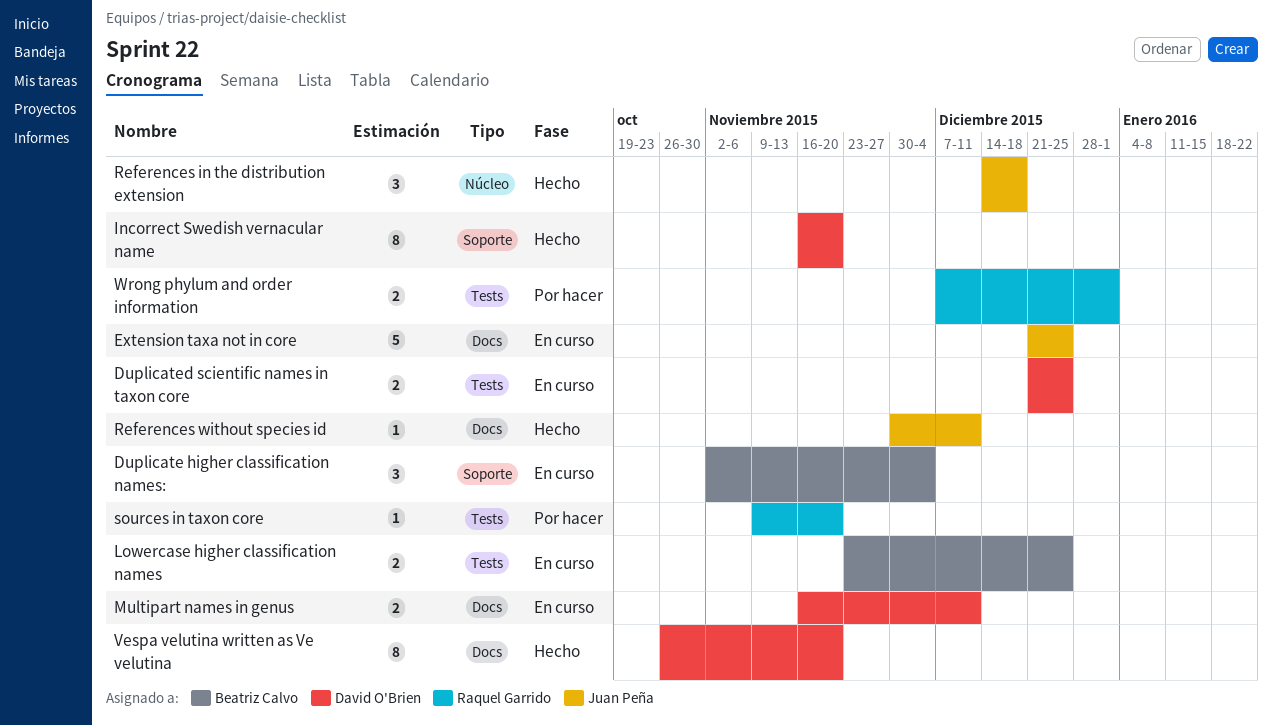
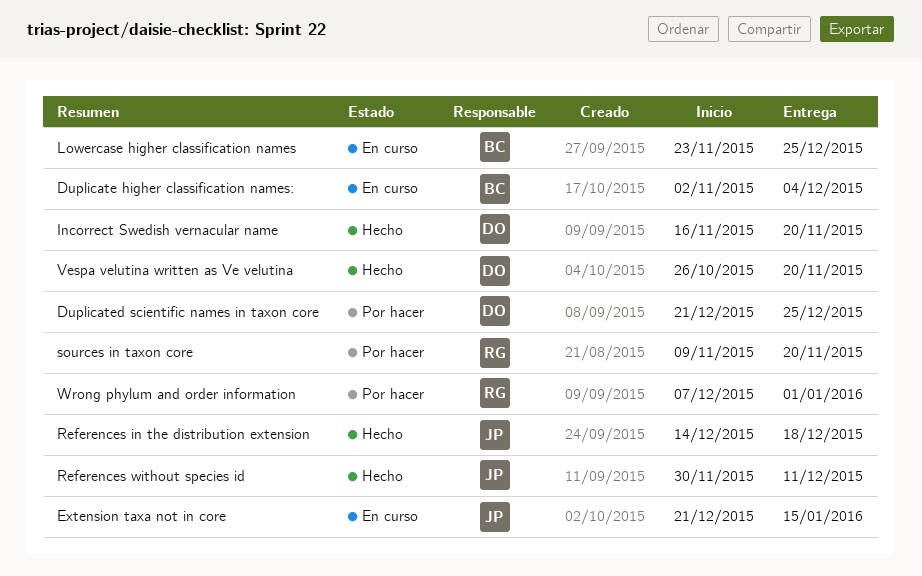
Duplicated scientific names in taxon core, status: En curso -> Por hacer
Extension taxa not in core, due: Dec 25 -> Jan 15
Multipart names in genus: present -> none

